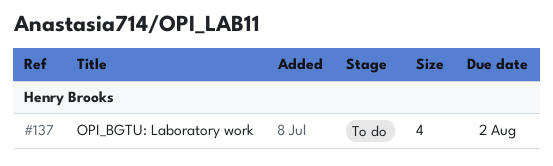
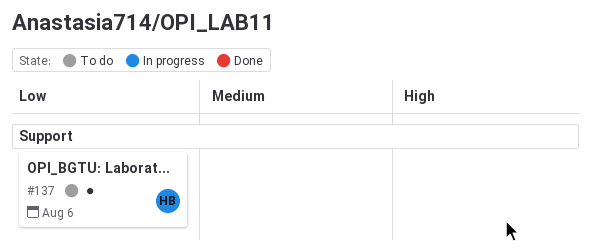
#137, estimate: 4 -> 1
#137, due: Aug 2 -> Aug 6

